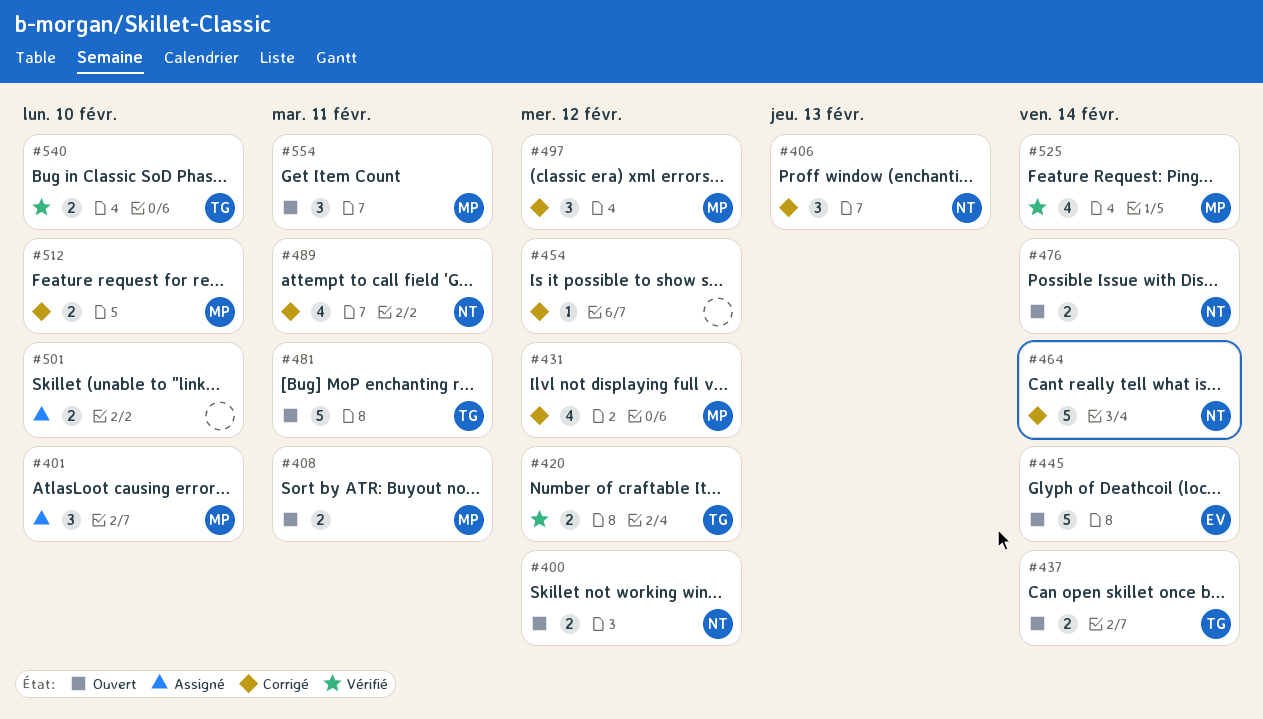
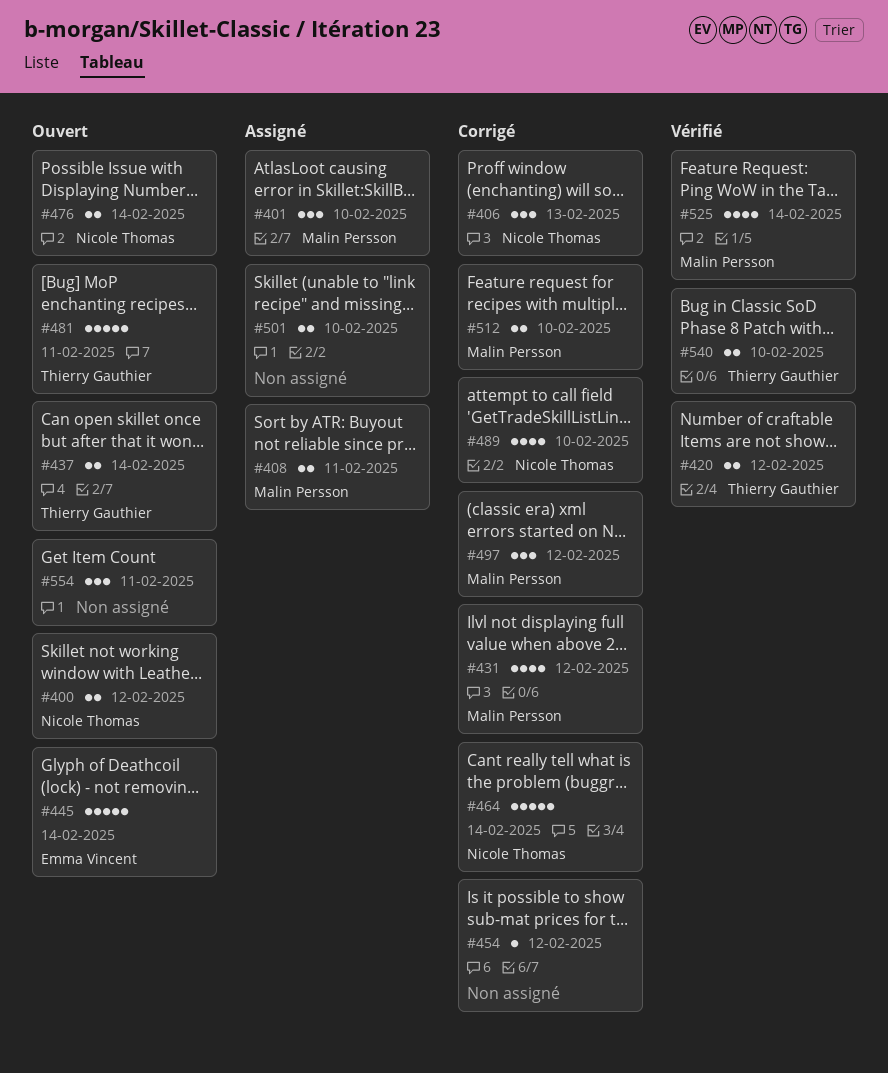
#408, status: Ouvert -> Assigné
#489, due: Feb 11 -> Feb 10
#554, owner: Malin Persson -> none

